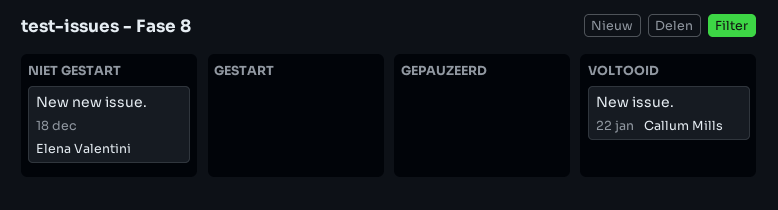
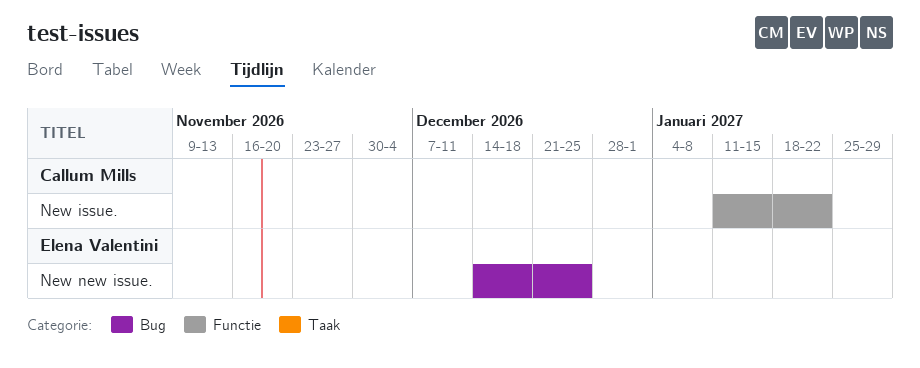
New new issue., due: Dec 18 -> Dec 25

